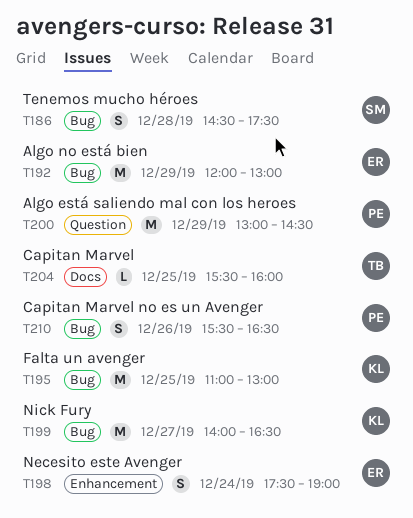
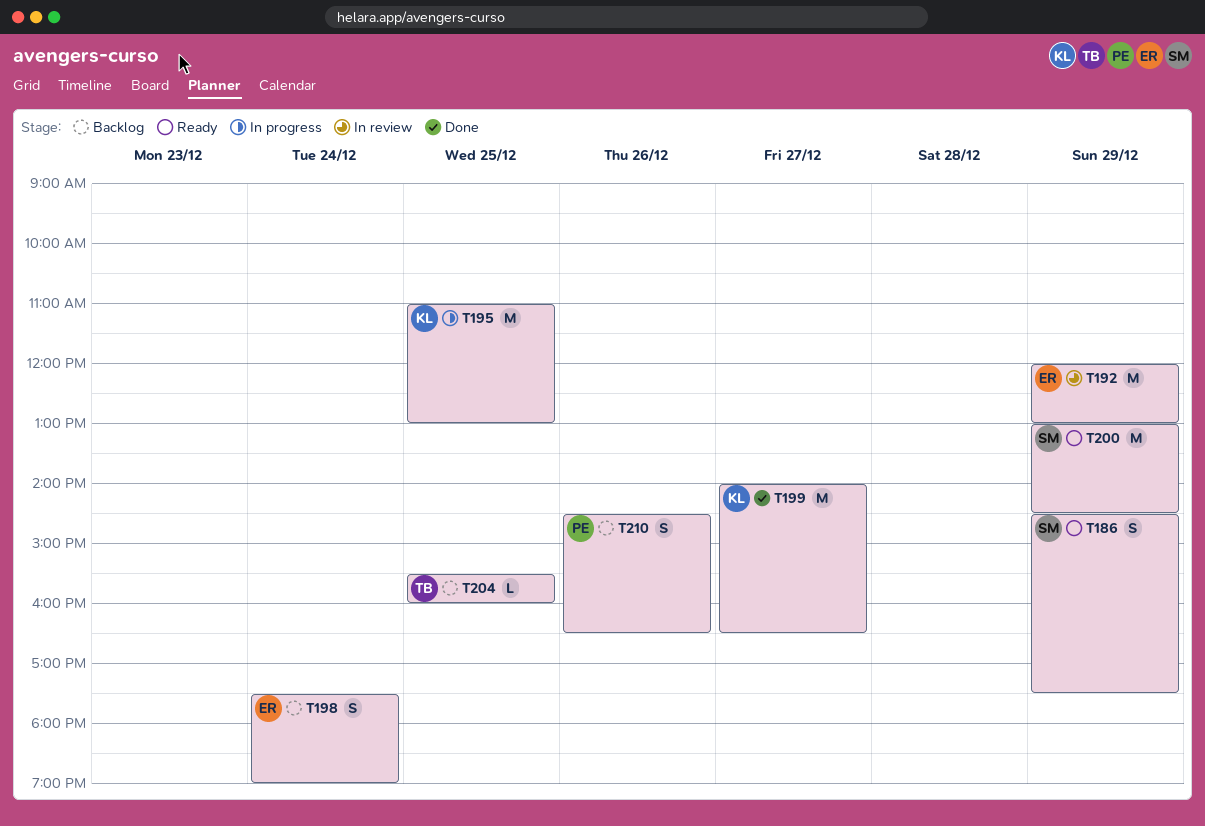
T186, day: Dec 28 -> Dec 29
T200, owner: PE -> SM
T210, begins: 15:30 -> 14:30

